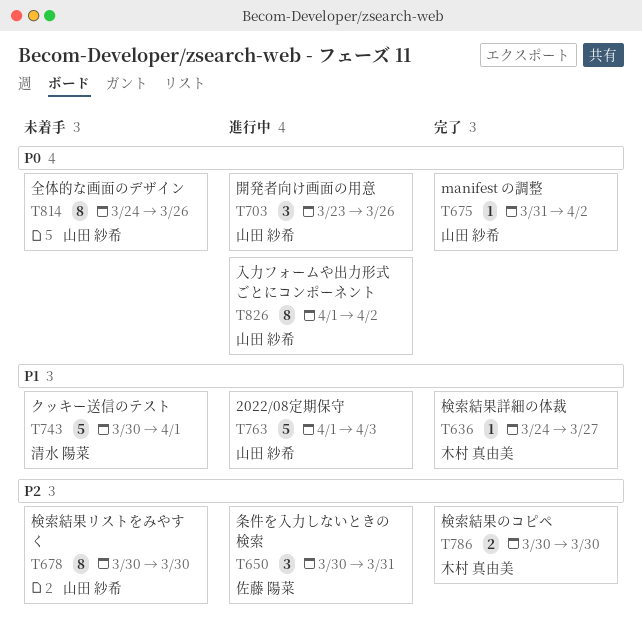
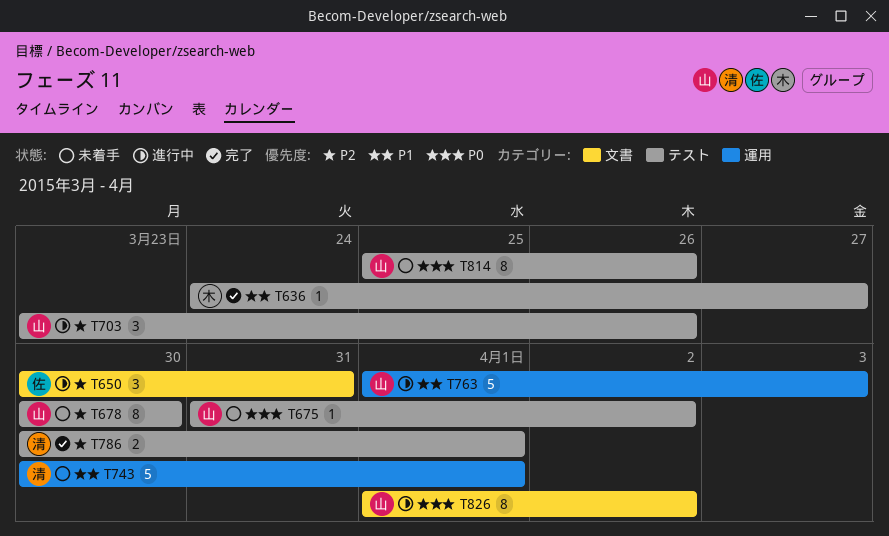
T675, status: 完了 -> 未着手
T703, priority: P0 -> P2
T786, owner: 木村 真由美 -> 清水 陽菜
T786, due: Mar 30 -> Apr 1
T814, start: Mar 24 -> Mar 25

